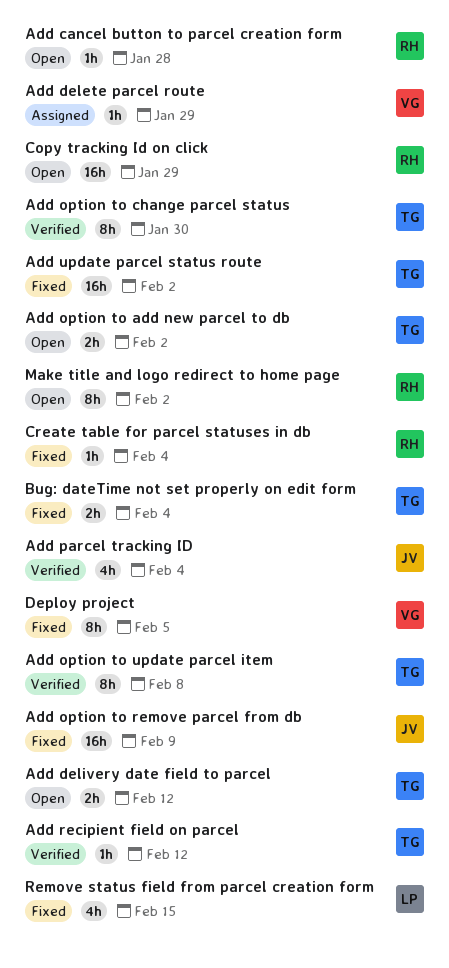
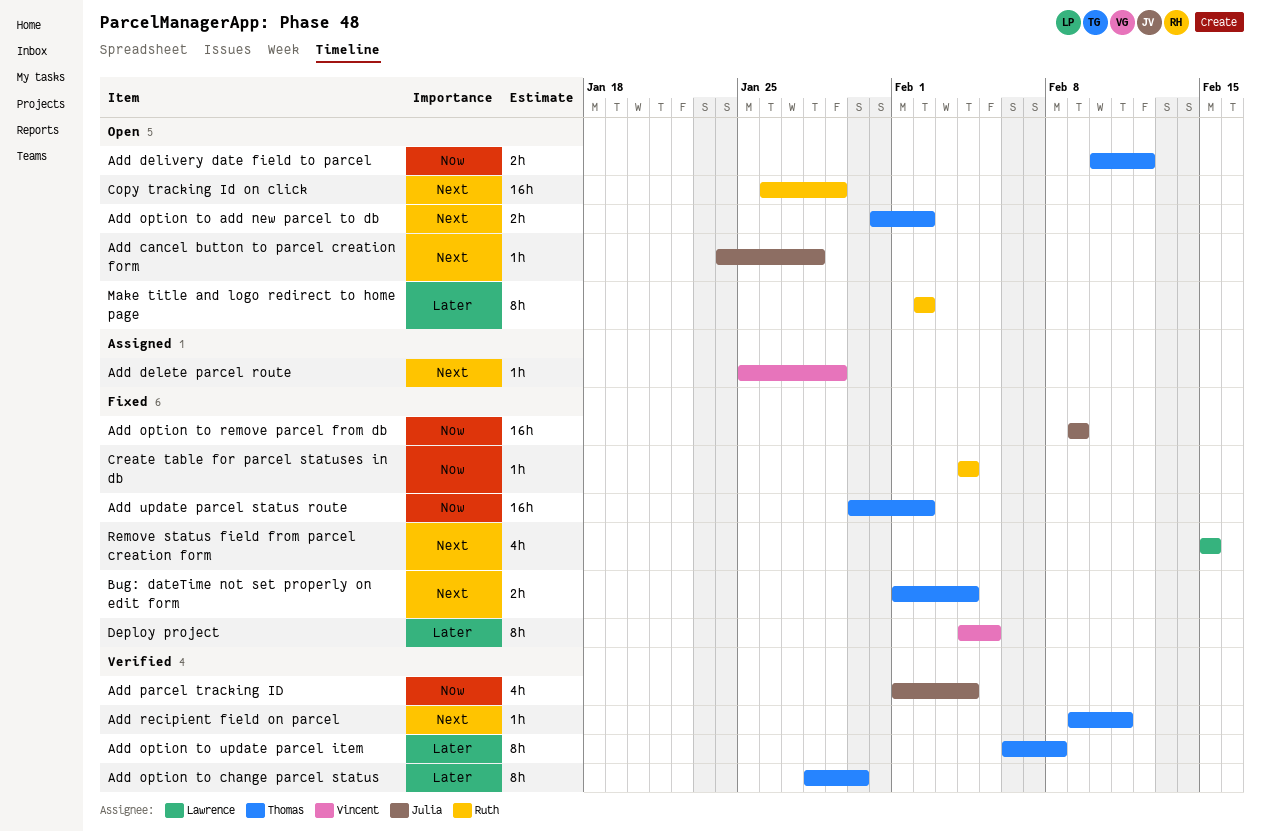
Add cancel button to parcel creation form, owner: Ruth -> Julia
Add recipient field on parcel, due: Feb 12 -> Feb 11

